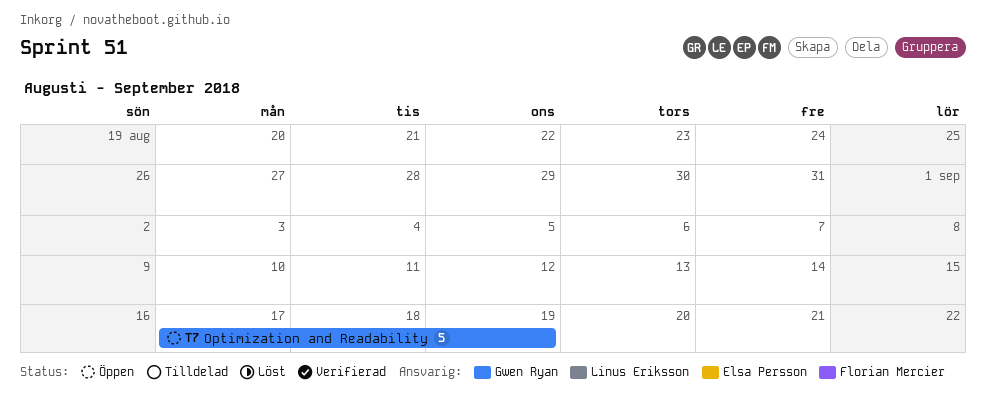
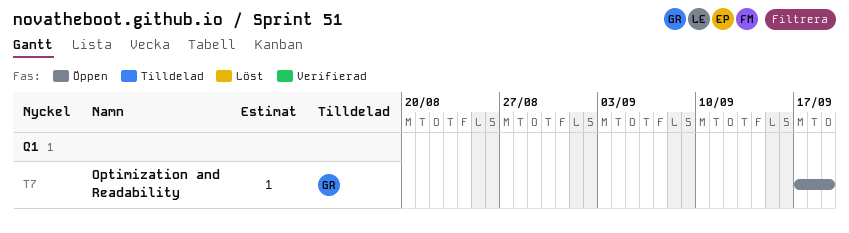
T7, estimate: 5 -> 1

